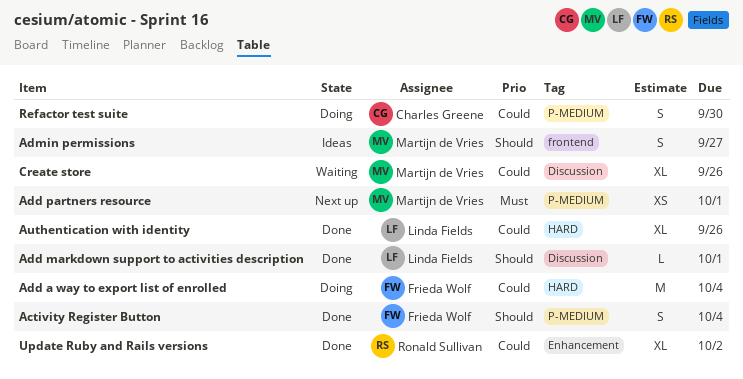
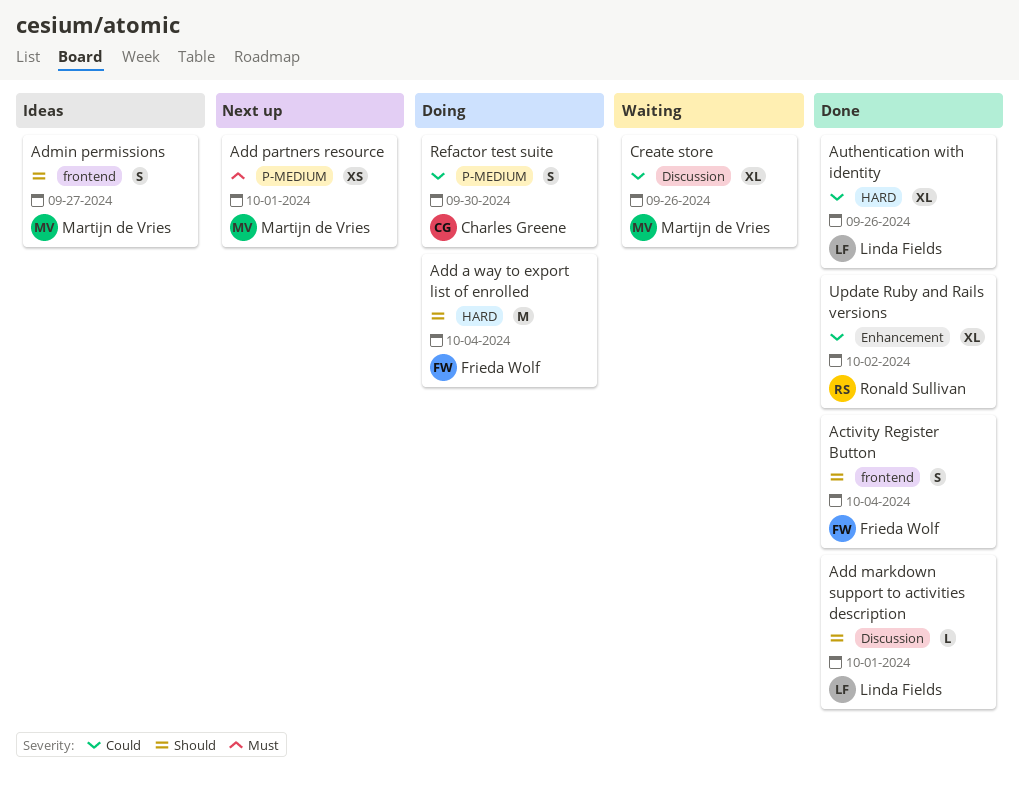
Activity Register Button, label: P-MEDIUM -> frontend
Add a way to export list of enrolled, priority: Could -> Should

